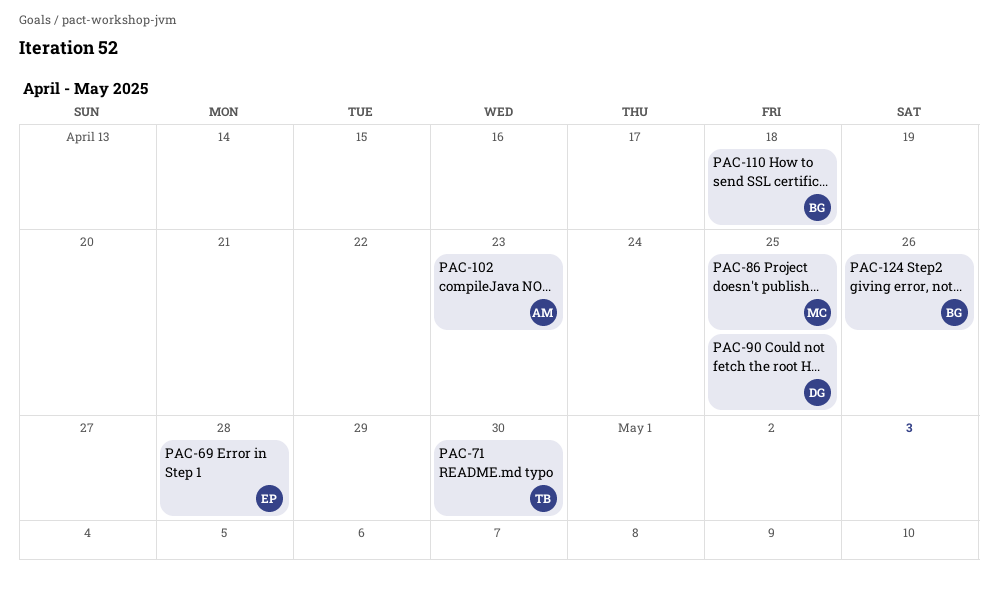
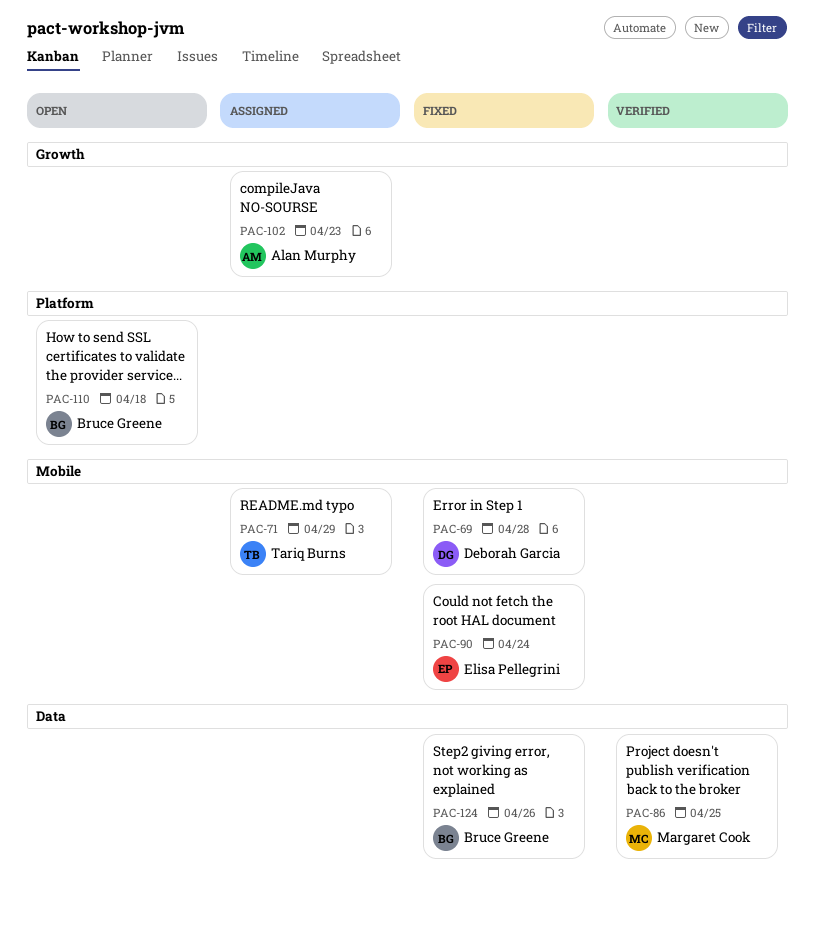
PAC-69, owner: Elisa Pellegrini -> Deborah Garcia
PAC-71, due: Apr 30 -> Apr 29
PAC-90, owner: Deborah Garcia -> Elisa Pellegrini
PAC-90, due: Apr 25 -> Apr 24

